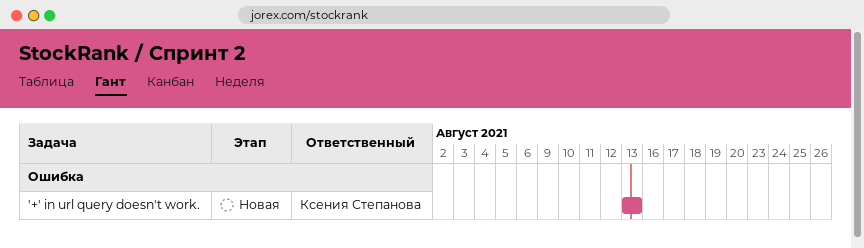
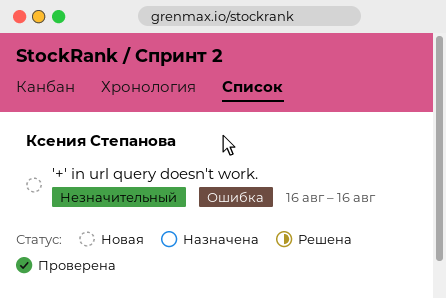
'+' in url query doesn't work., start: Aug 13 -> Aug 16
'+' in url query doesn't work., due: Aug 13 -> Aug 16

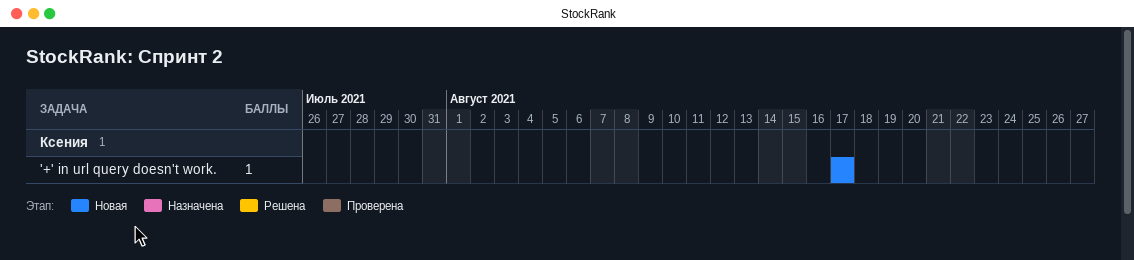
'+' in url query doesn't work., start: Aug 16 -> Aug 17
'+' in url query doesn't work., due: Aug 16 -> Aug 17

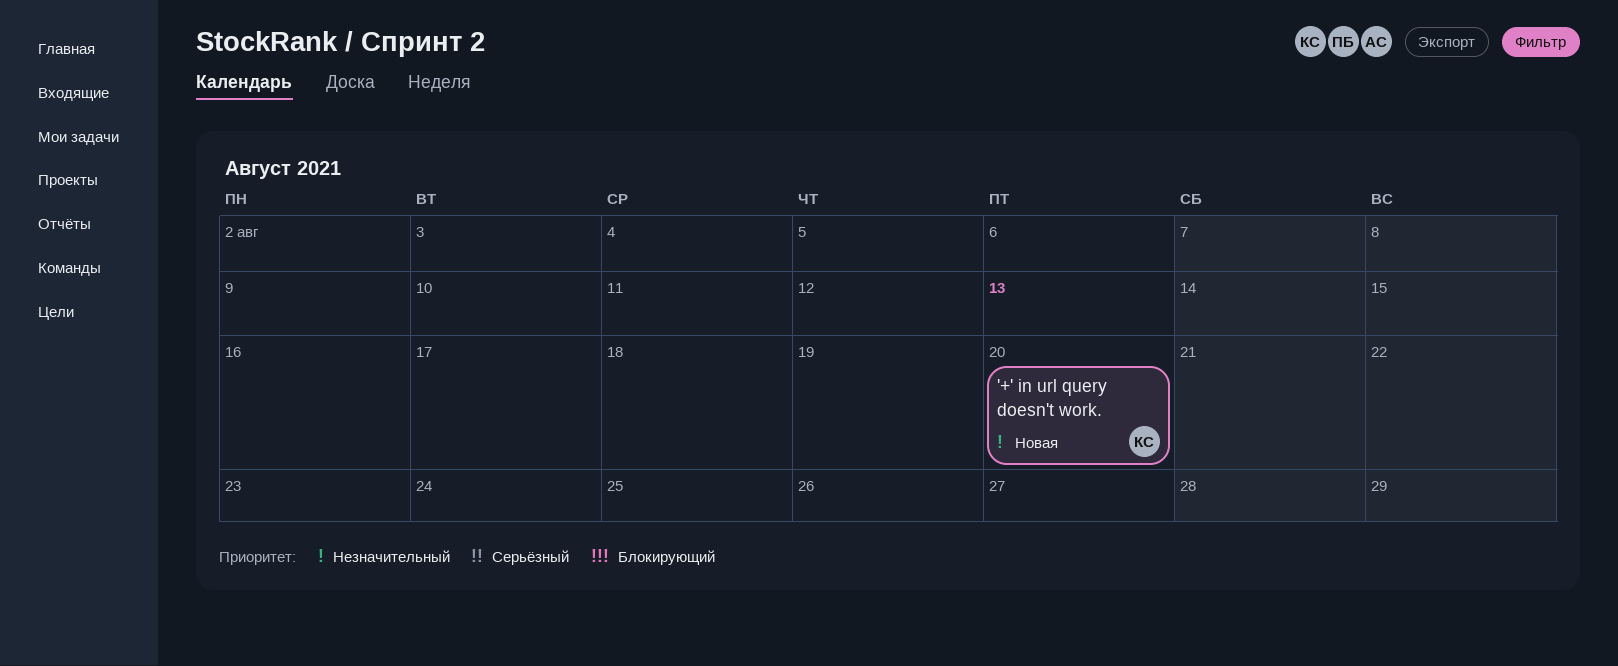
'+' in url query doesn't work., due: Aug 17 -> Aug 20

